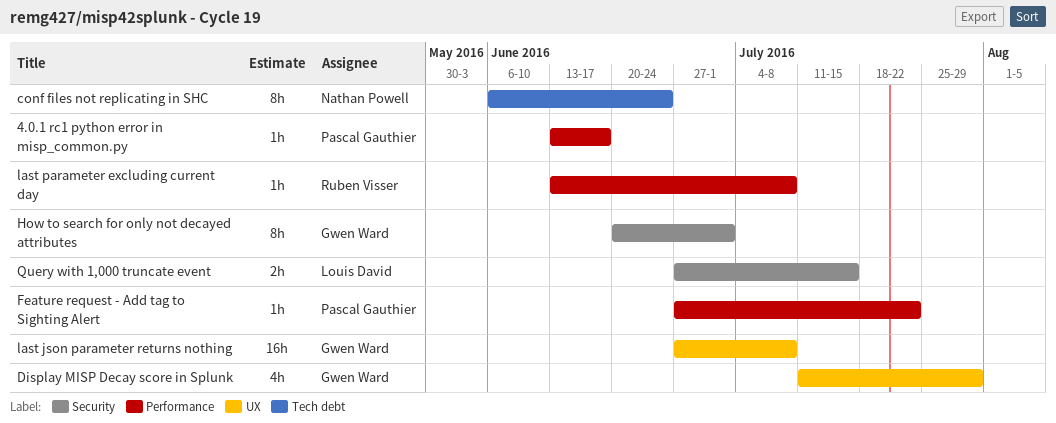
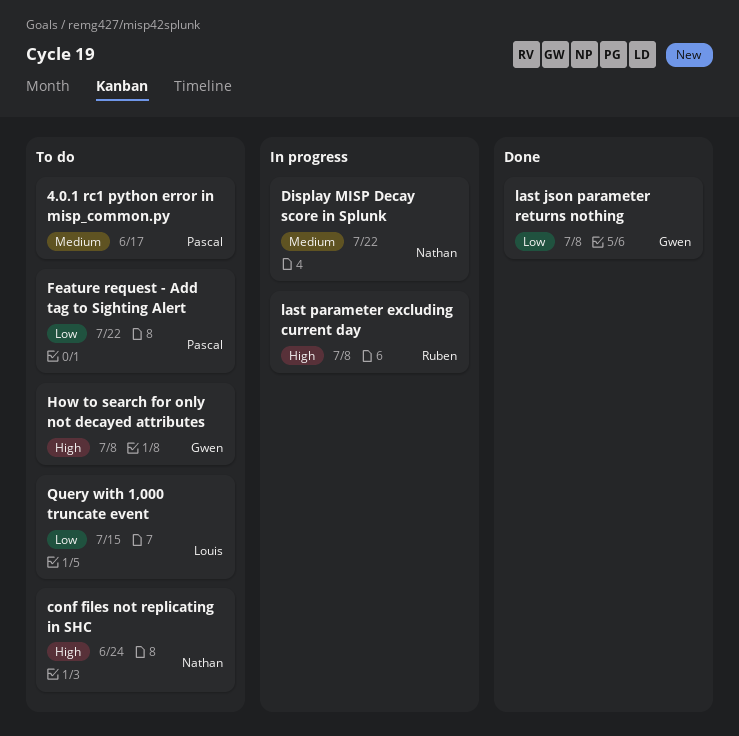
Display MISP Decay score in Splunk, owner: Gwen Ward -> Nathan Powell
Display MISP Decay score in Splunk, due: Jul 29 -> Jul 22
How to search for only not decayed attributes, due: Jul 1 -> Jul 8

